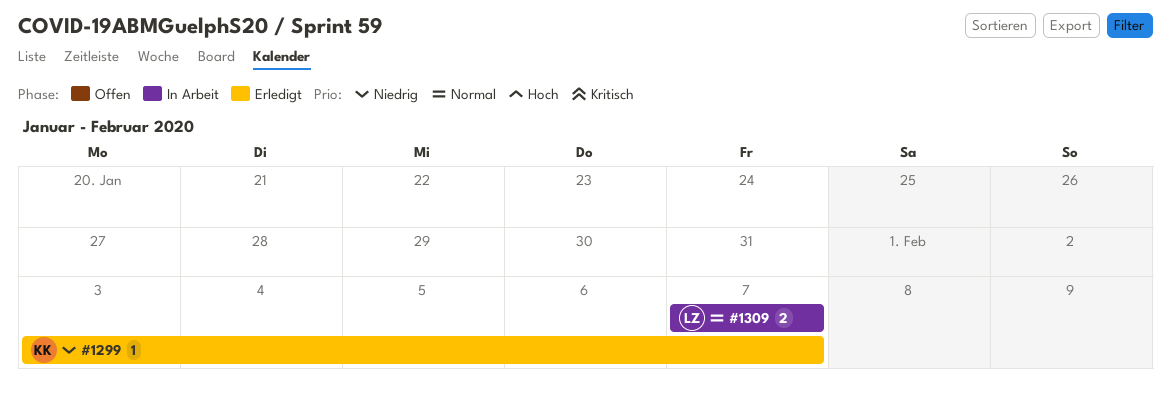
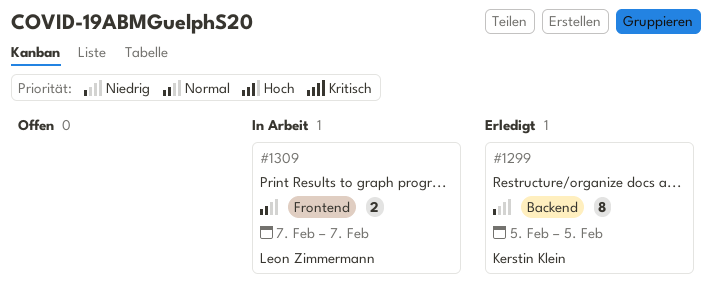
#1299, estimate: 1 -> 8
#1299, start: Feb 3 -> Feb 5
#1299, due: Feb 7 -> Feb 5

